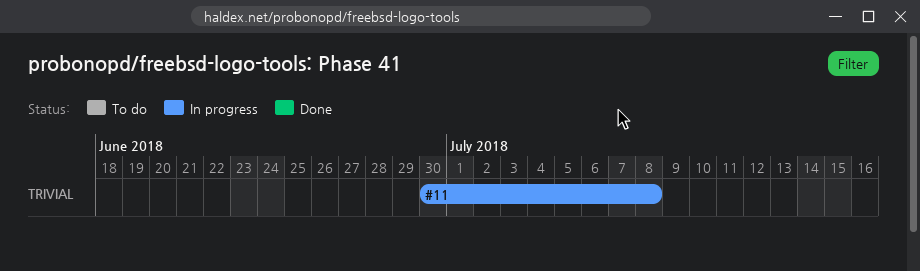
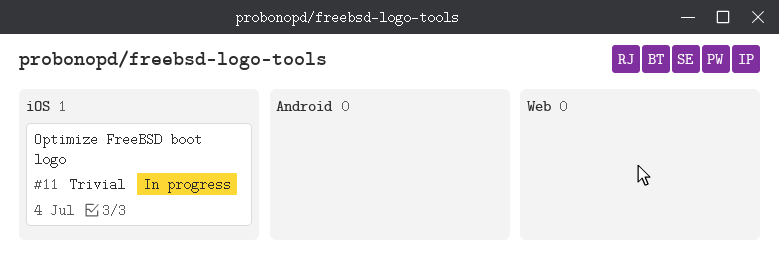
#11, due: Jul 8 -> Jul 4

